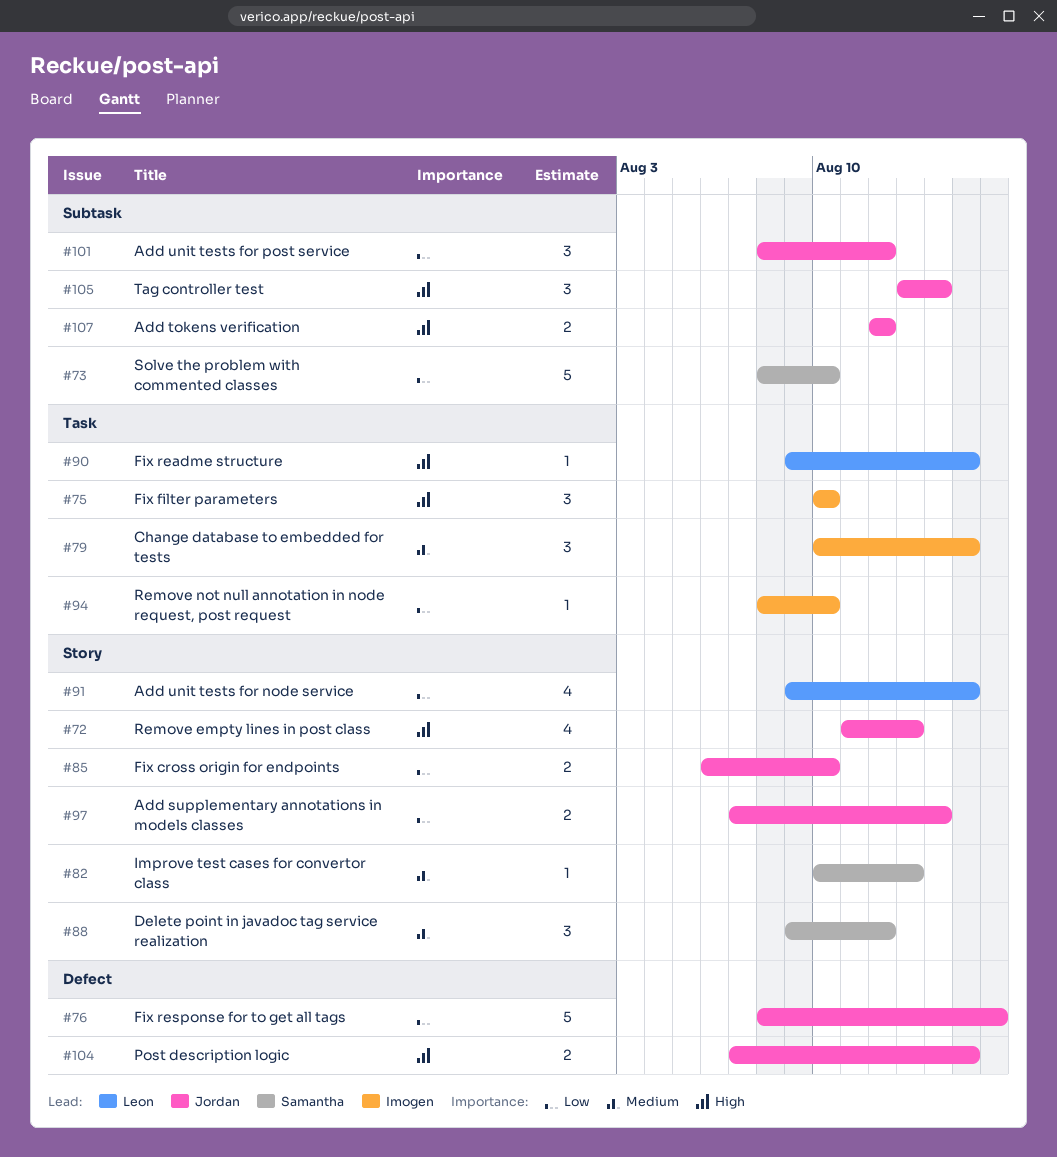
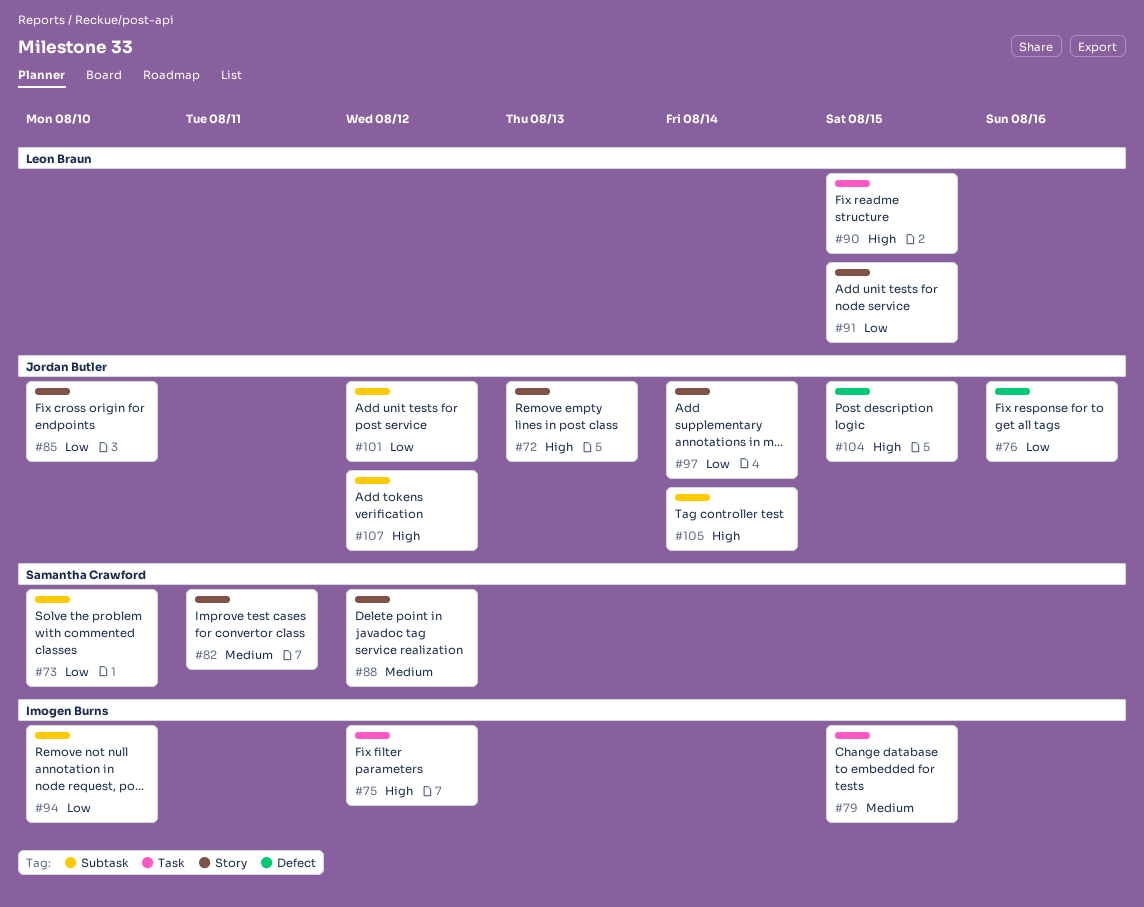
#75, due: Aug 10 -> Aug 12
#82, due: Aug 13 -> Aug 11
#94, label: Task -> Subtask

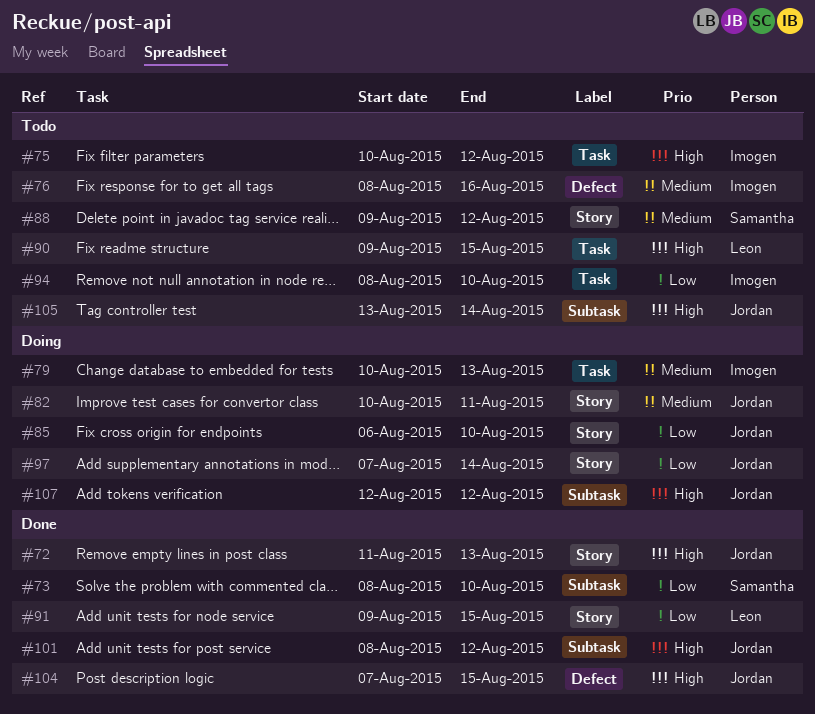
#76, owner: Jordan Butler -> Imogen Burns
#76, priority: Low -> Medium
#79, due: Aug 15 -> Aug 13
#82, owner: Samantha Crawford -> Jordan Butler
#94, label: Subtask -> Task
#101, priority: Low -> High

